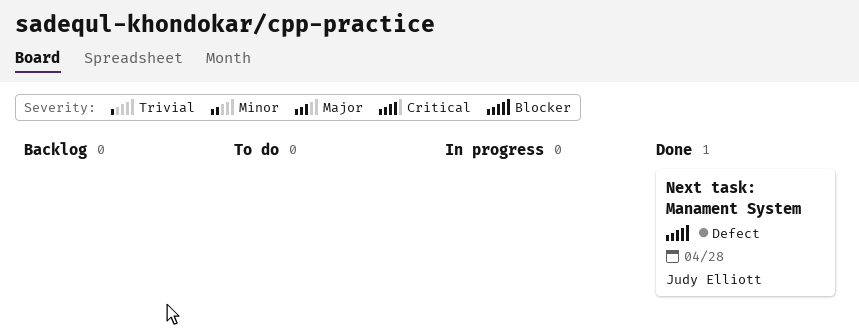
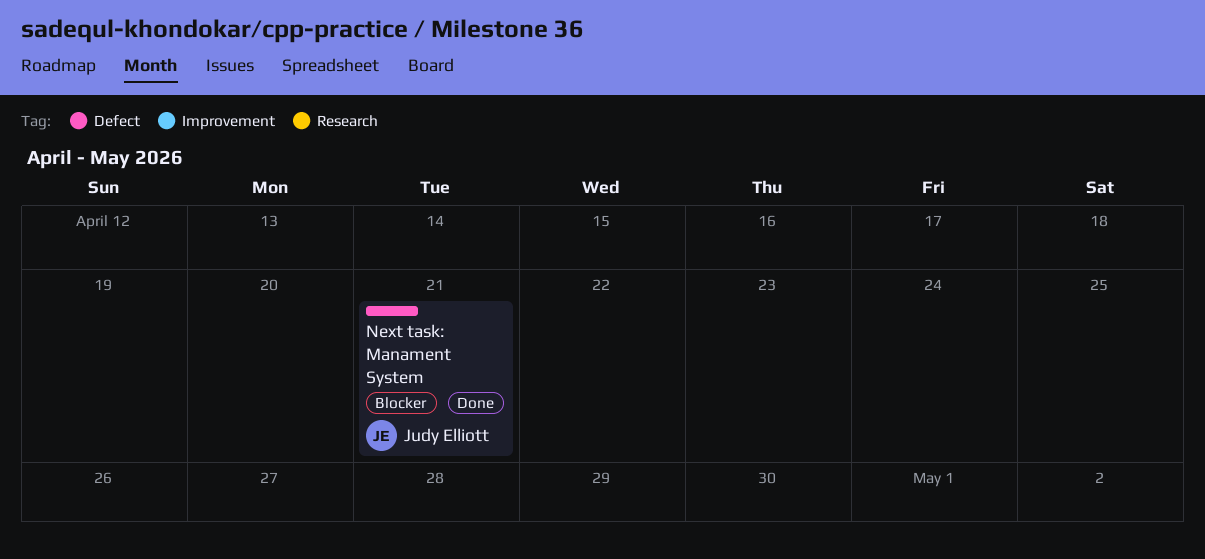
Next task: Manament System, due: Apr 28 -> Apr 21

